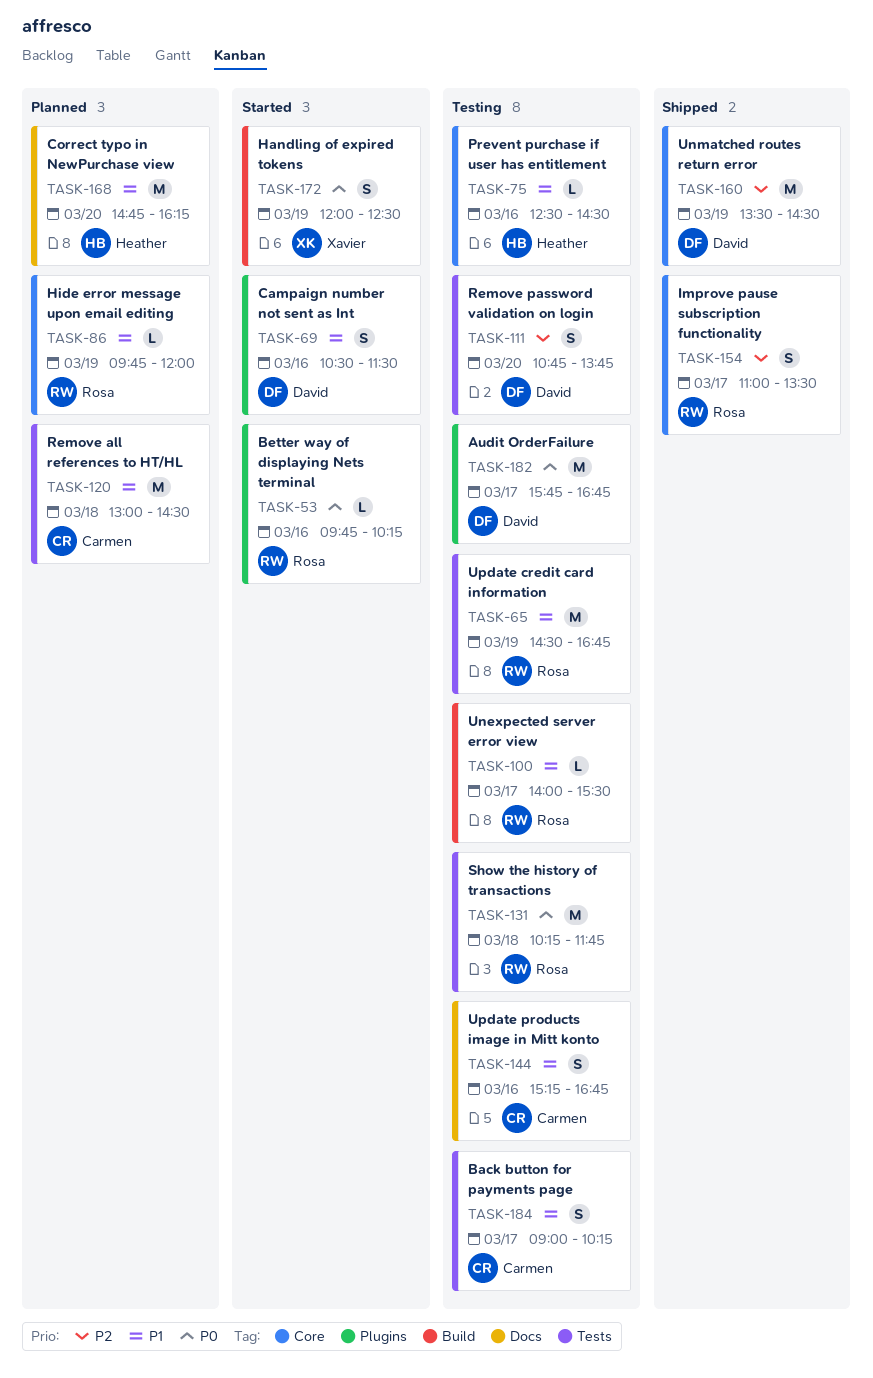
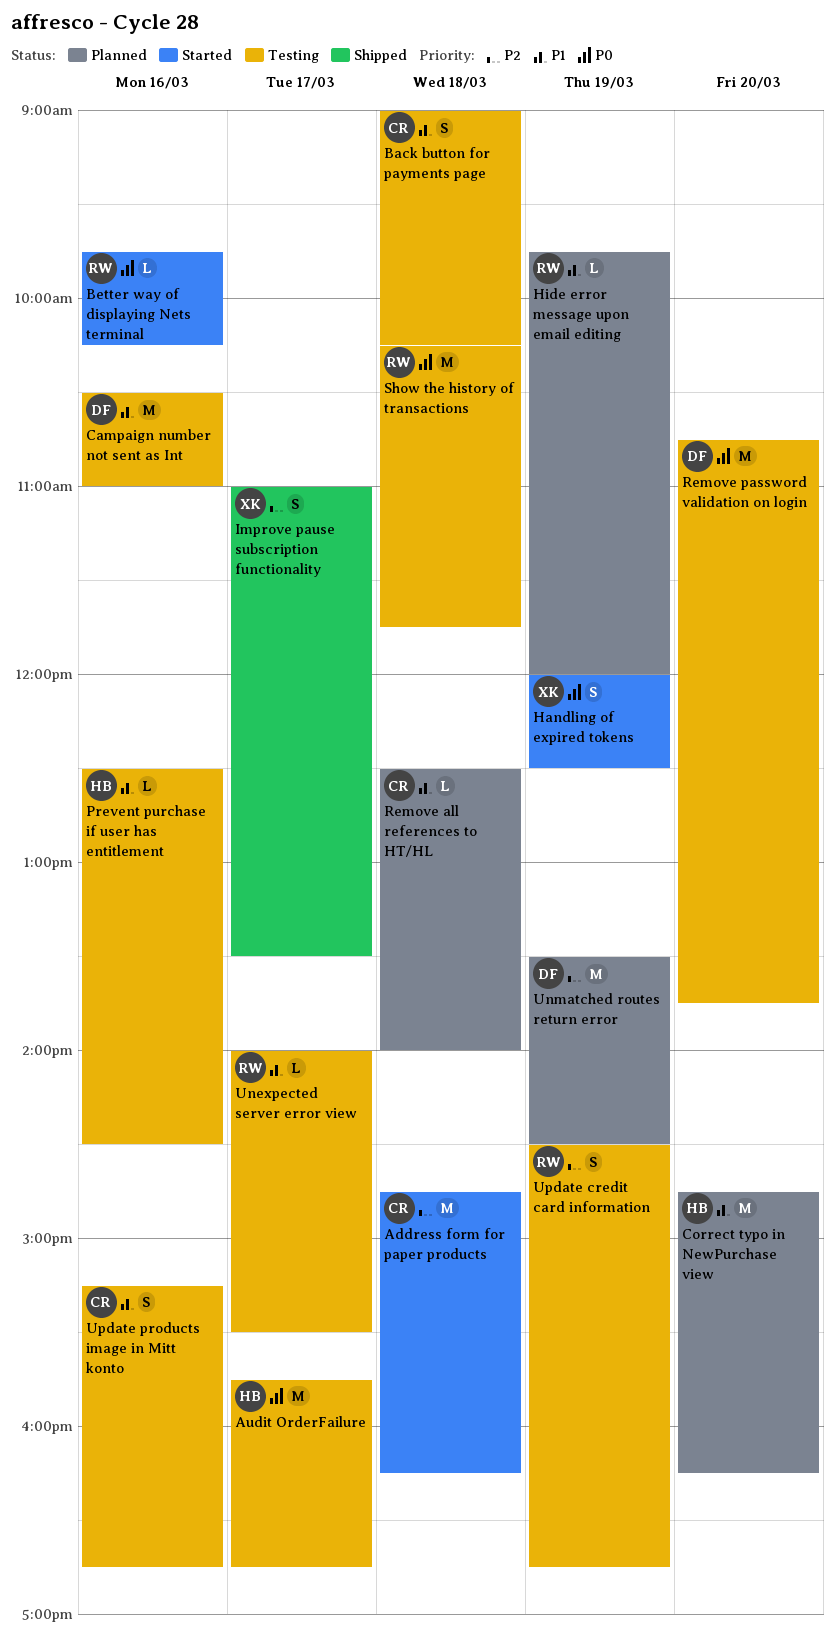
Address form for paper products: none -> present
Audit OrderFailure, owner: David -> Heather
Back button for payments page, day: Mar 17 -> Mar 18
Campaign number not sent as Int, status: Started -> Testing
Campaign number not sent as Int, estimate: S -> M
Campaign number not sent as Int, ends: 11:30 -> 11:00
Improve pause subscription functionality, owner: Rosa -> Xavier
Remove all references to HT/HL, estimate: M -> L
Remove all references to HT/HL, begins: 13:00 -> 12:30
Remove all references to HT/HL, ends: 14:30 -> 14:00
Remove password validation on login, priority: P2 -> P0
Remove password validation on login, estimate: S -> M
Unmatched routes return error, status: Shipped -> Planned
Update credit card information, priority: P1 -> P2
Update credit card information, estimate: M -> S

